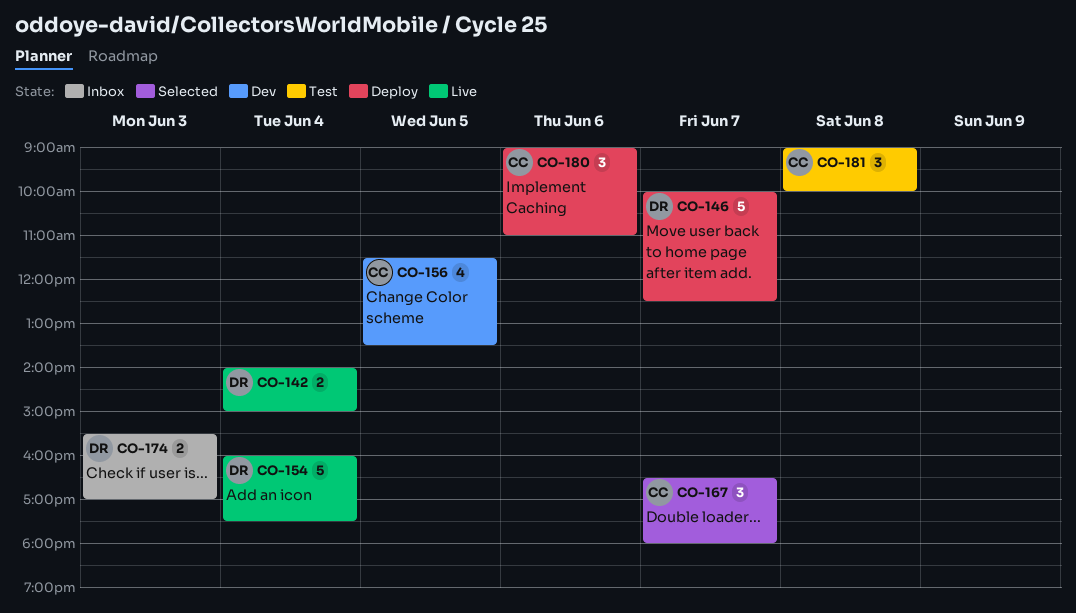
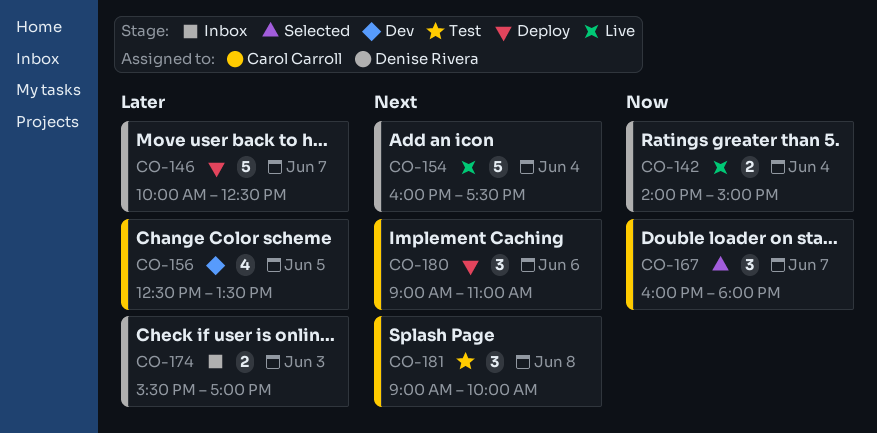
CO-156, begins: 11:30 -> 12:30
CO-167, begins: 16:30 -> 16:00

